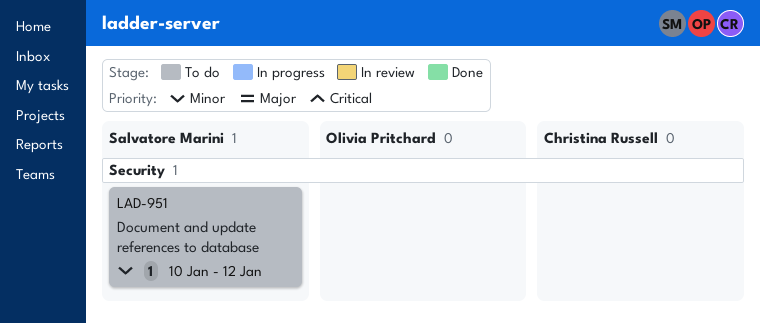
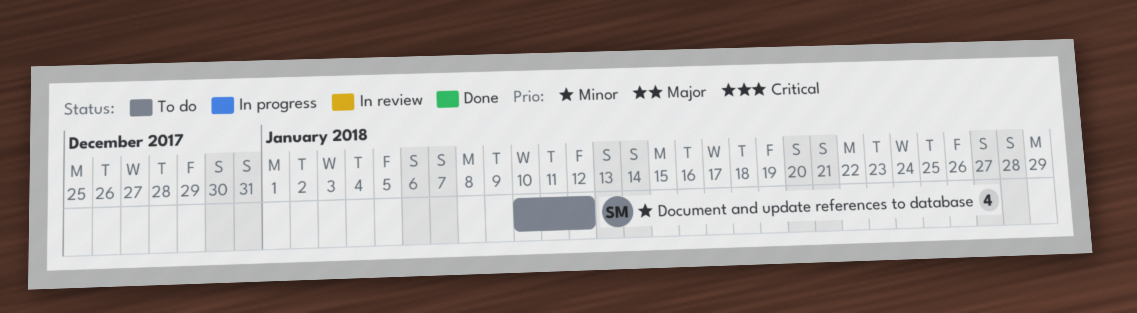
Document and update references to database, estimate: 1 -> 4

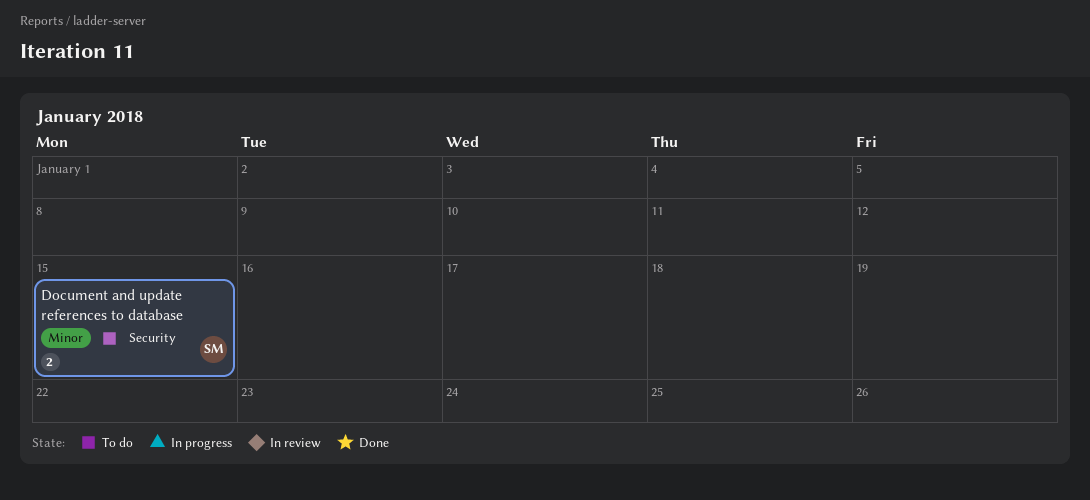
Document and update references to database, estimate: 4 -> 2
Document and update references to database, due: Jan 12 -> Jan 15

